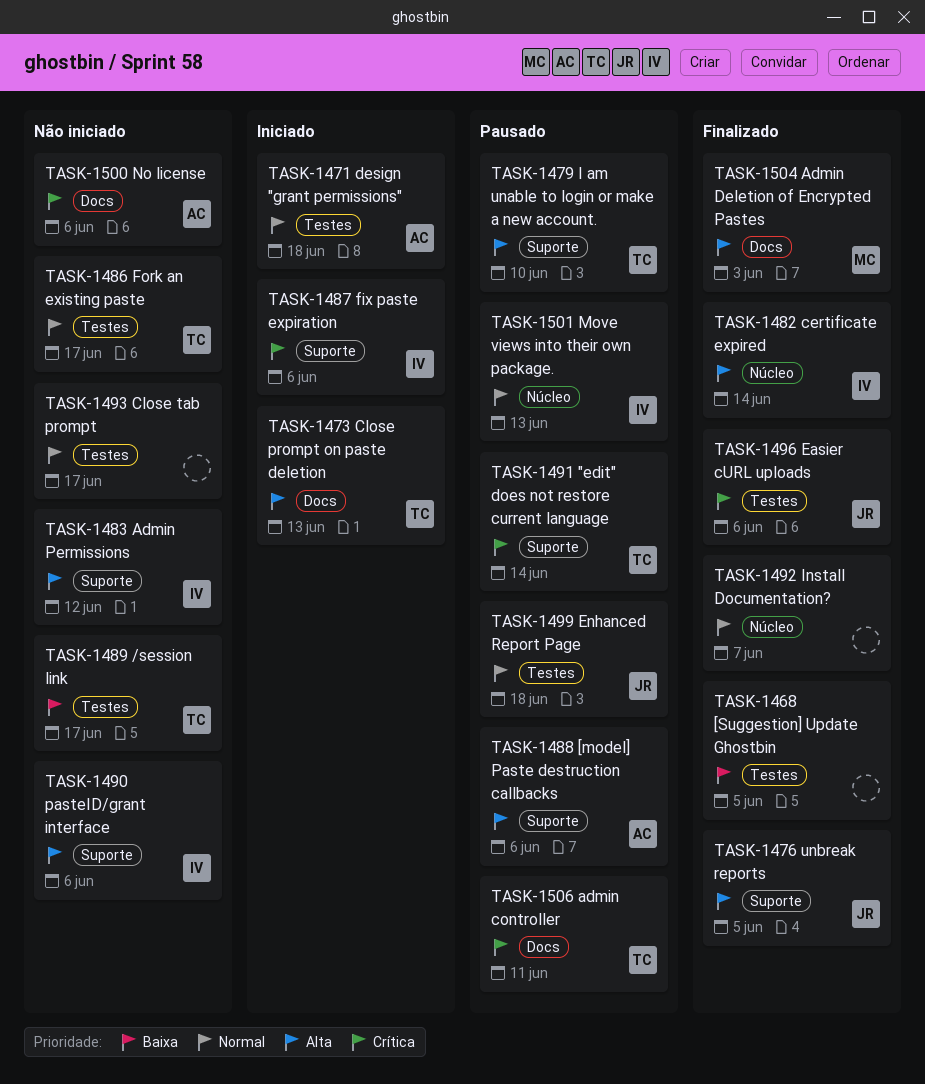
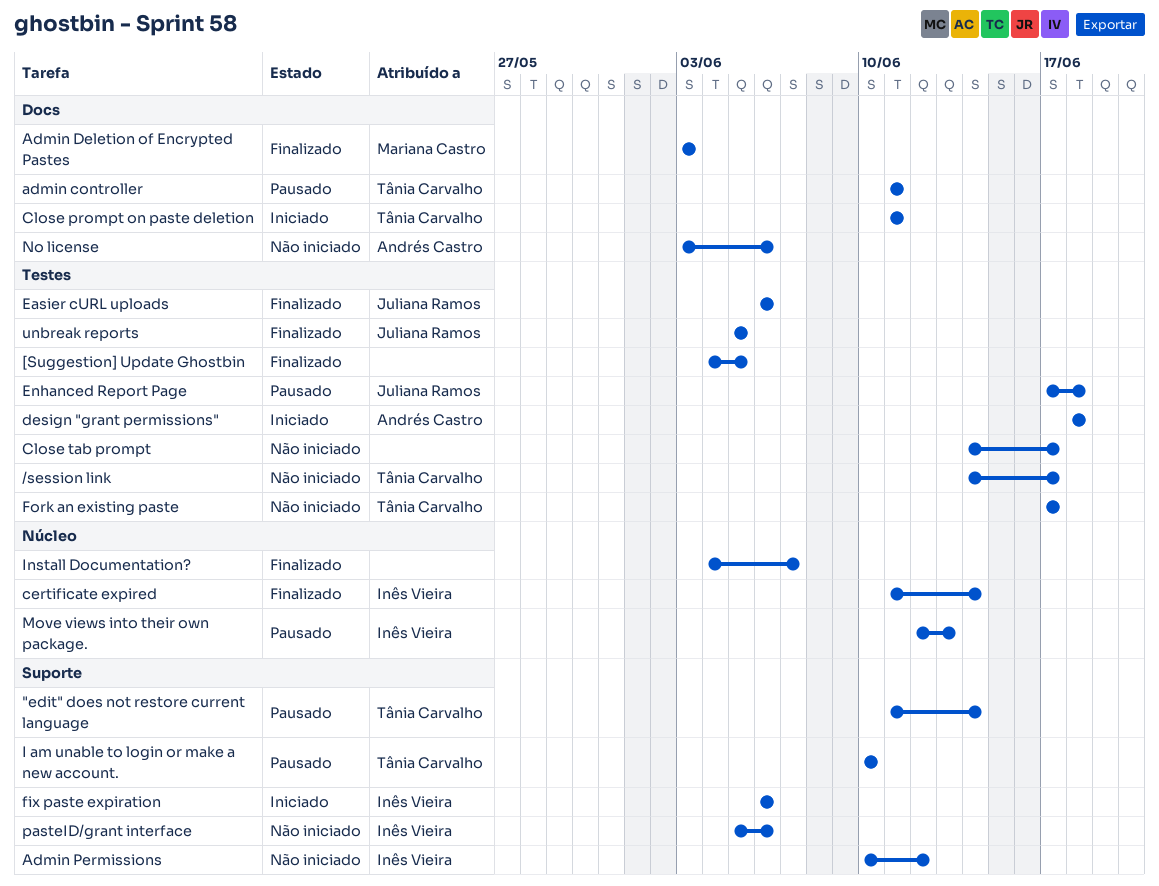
[model] Paste destruction callbacks: present -> none
Close prompt on paste deletion, due: Jun 13 -> Jun 11
unbreak reports, label: Suporte -> Testes

